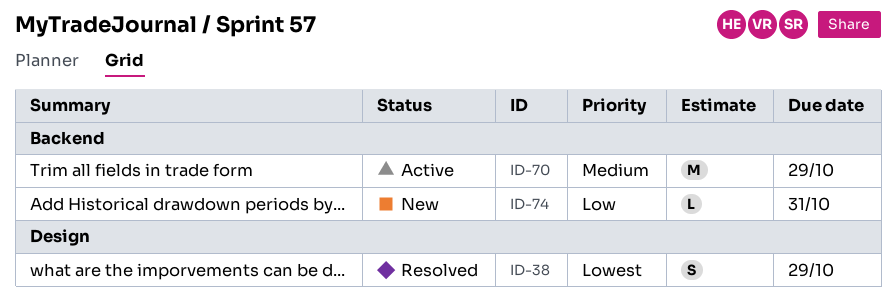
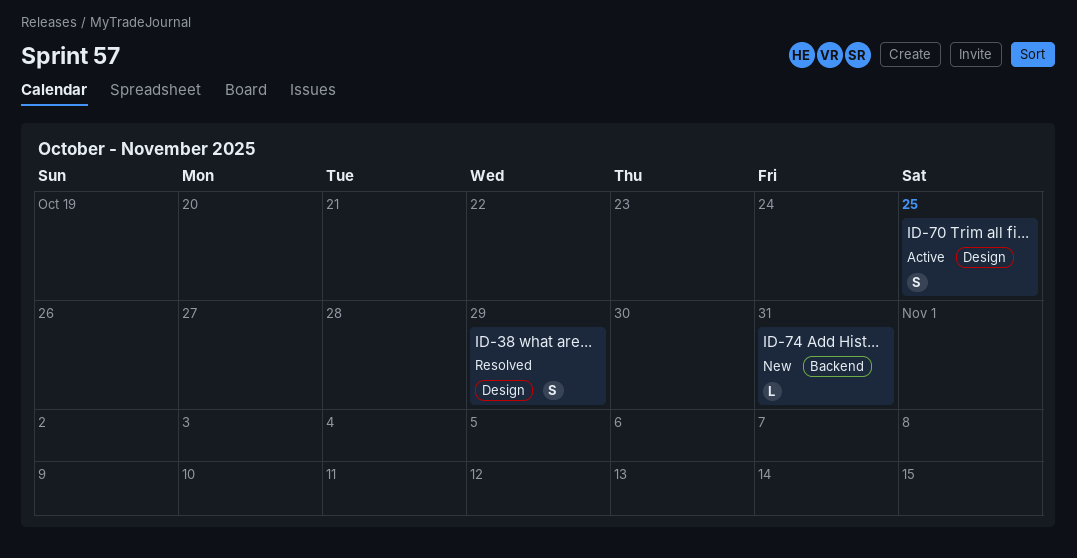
ID-70, label: Backend -> Design
ID-70, estimate: M -> S
ID-70, due: Oct 29 -> Oct 25

